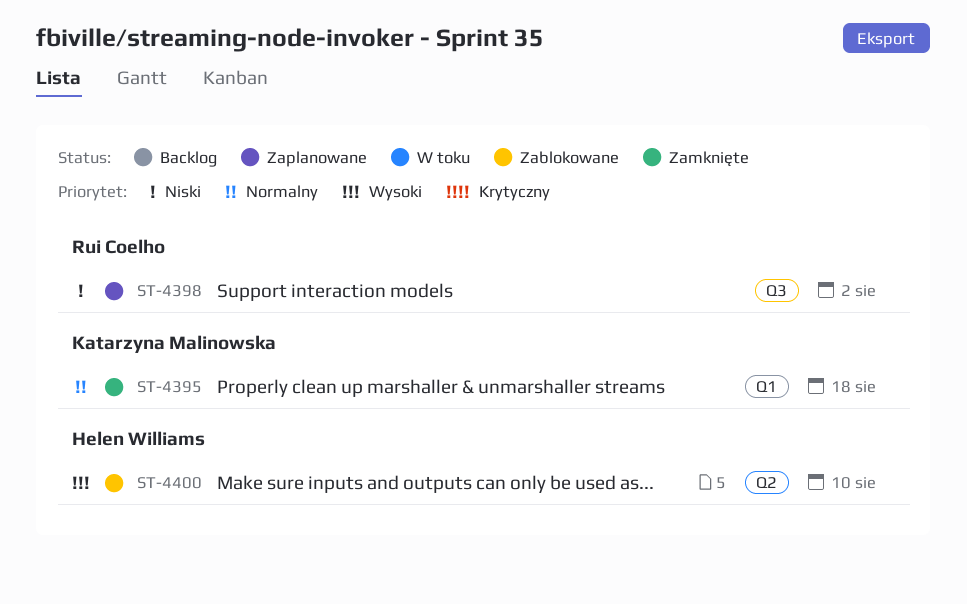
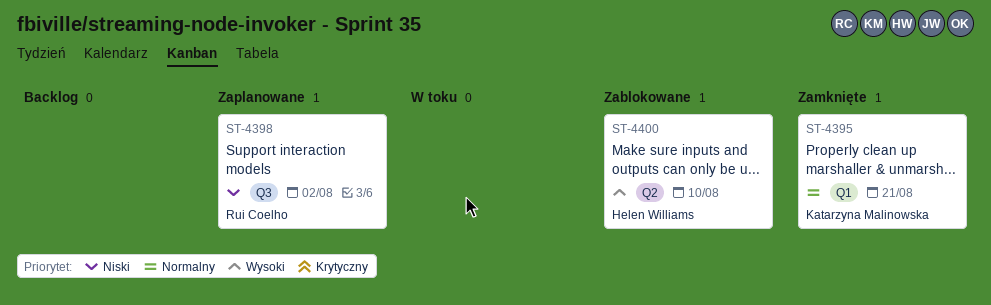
ST-4395, due: Aug 18 -> Aug 21

